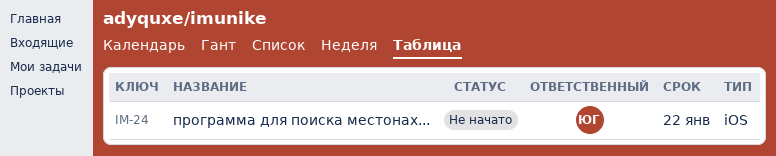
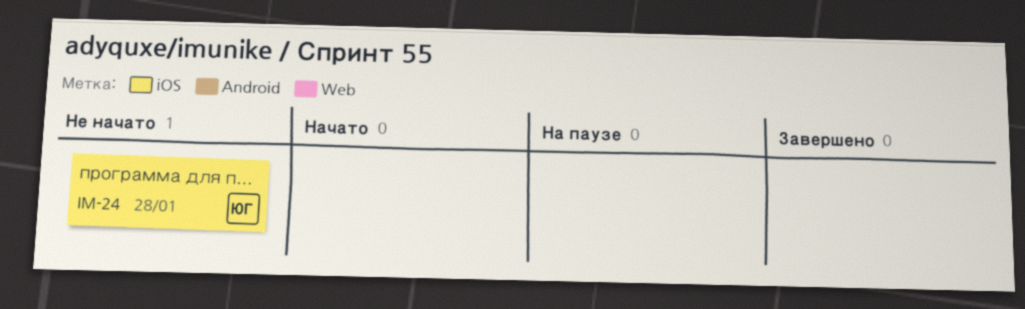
IM-24, due: Jan 22 -> Jan 28

